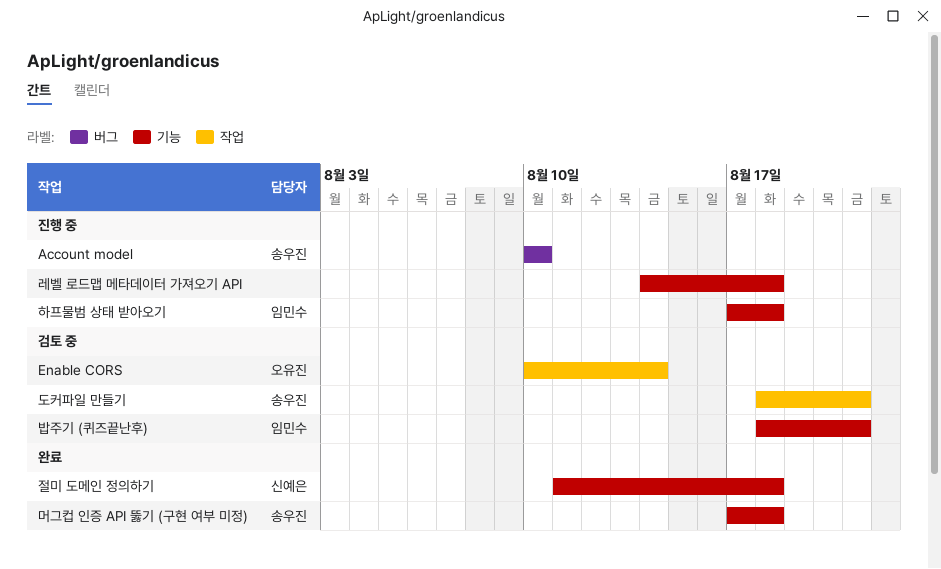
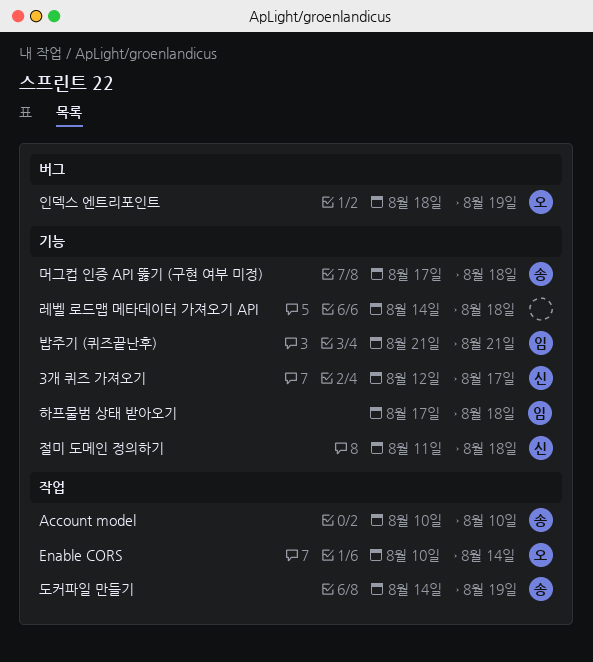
3개 퀴즈 가져오기: none -> present
Account model, label: 버그 -> 작업
도커파일 만들기, start: Aug 18 -> Aug 14
도커파일 만들기, due: Aug 21 -> Aug 19
밥주기 (퀴즈끝난후), start: Aug 18 -> Aug 21
인덱스 엔트리포인트: none -> present

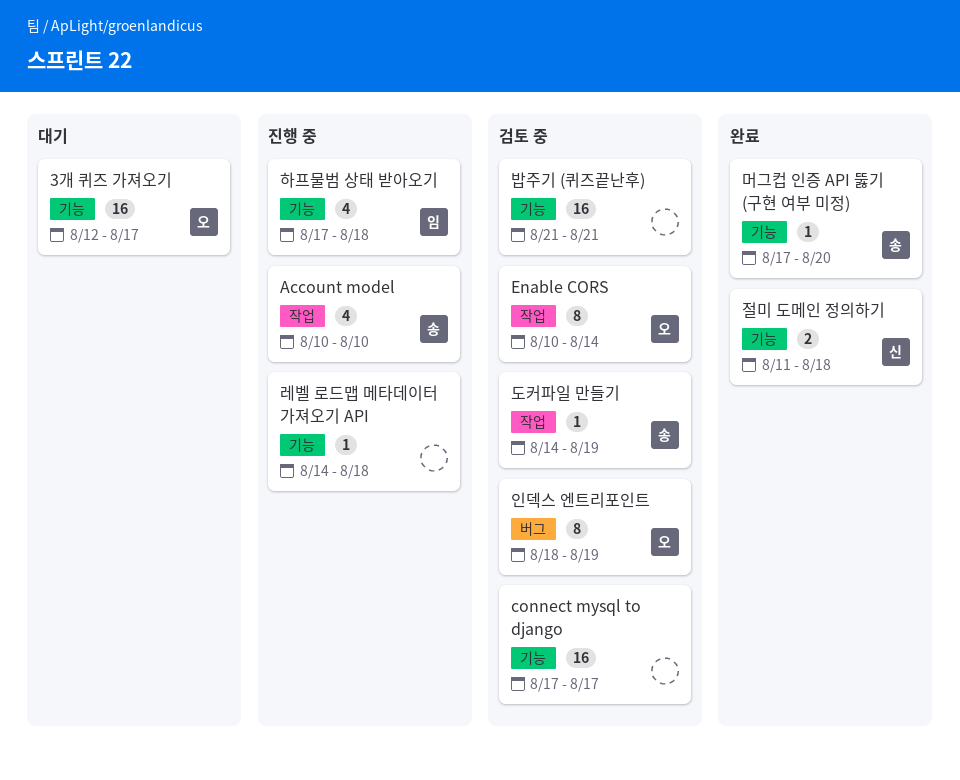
3개 퀴즈 가져오기, owner: 신 -> 오
connect mysql to django: none -> present
머그컵 인증 API 뚫기 (구현 여부 미정), due: Aug 18 -> Aug 20
밥주기 (퀴즈끝난후), owner: 임 -> none

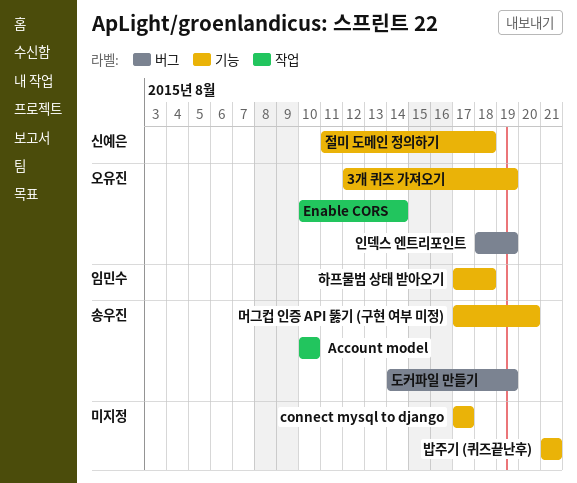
3개 퀴즈 가져오기, due: Aug 17 -> Aug 19
도커파일 만들기, label: 작업 -> 버그
레벨 로드맵 메타데이터 가져오기 API: present -> none

